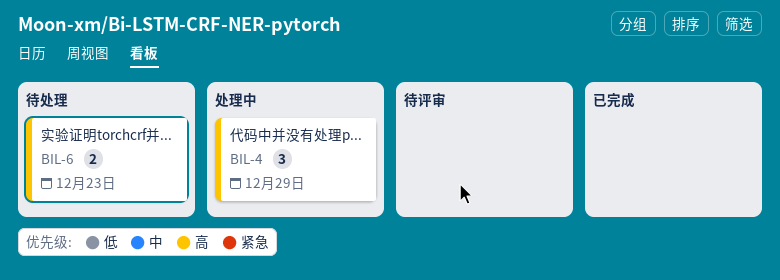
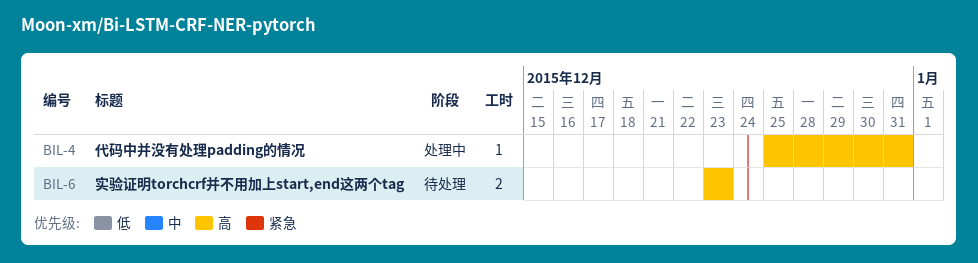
BIL-4, estimate: 3 -> 1
BIL-4, due: Dec 29 -> Dec 31

